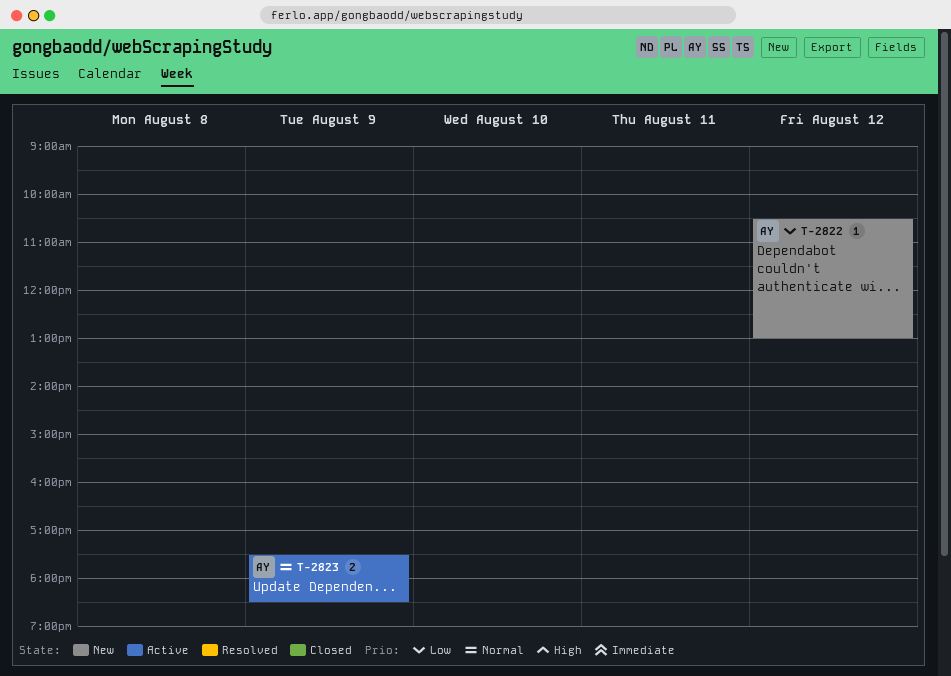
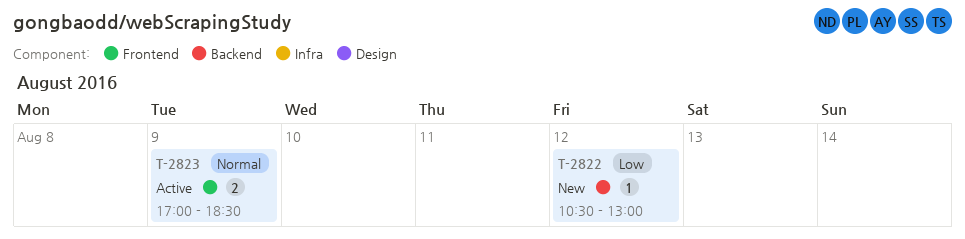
T-2823, begins: 17:30 -> 17:00

